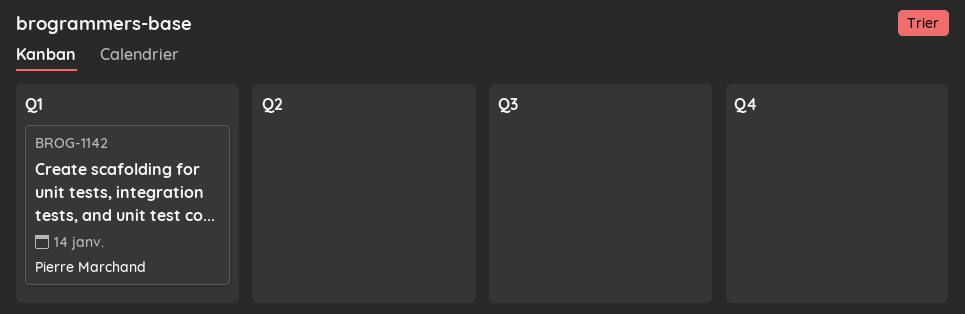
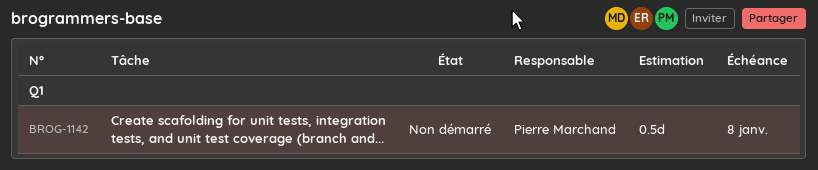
BROG-1142, due: Jan 14 -> Jan 8

